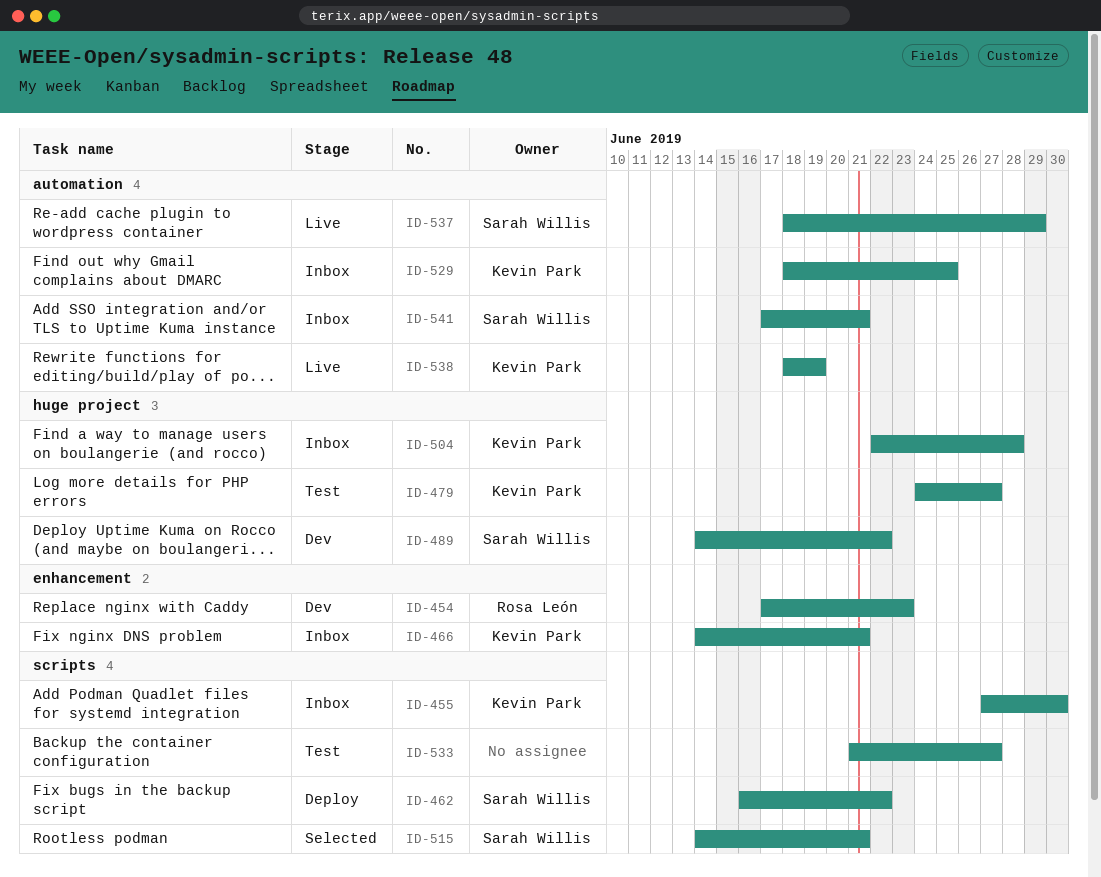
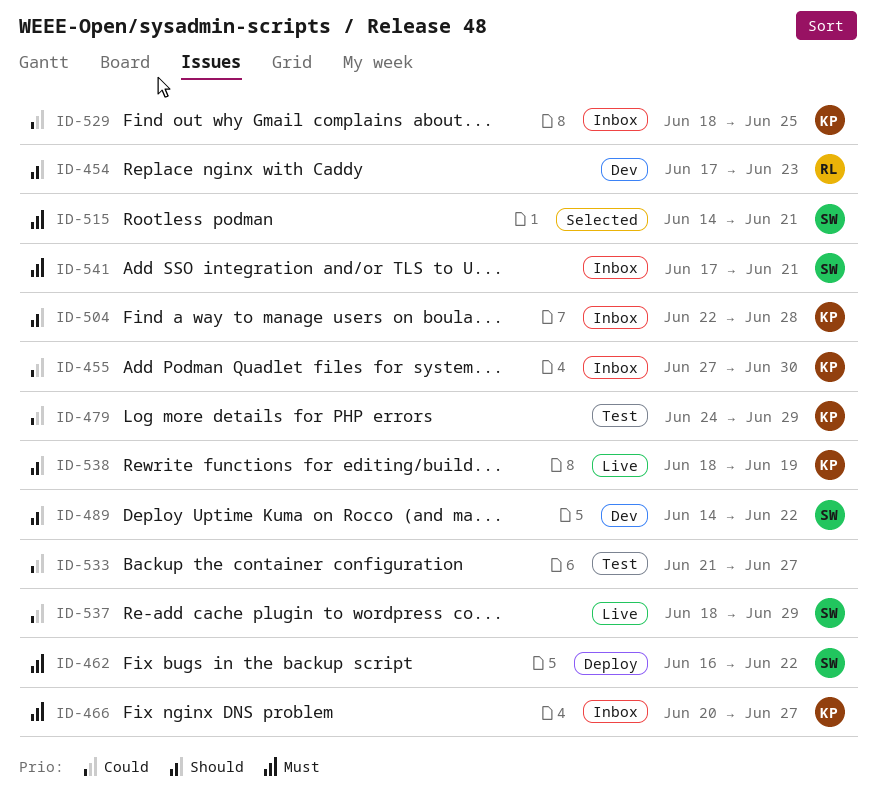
ID-466, start: Jun 14 -> Jun 20
ID-466, due: Jun 21 -> Jun 27
ID-479, due: Jun 27 -> Jun 29

